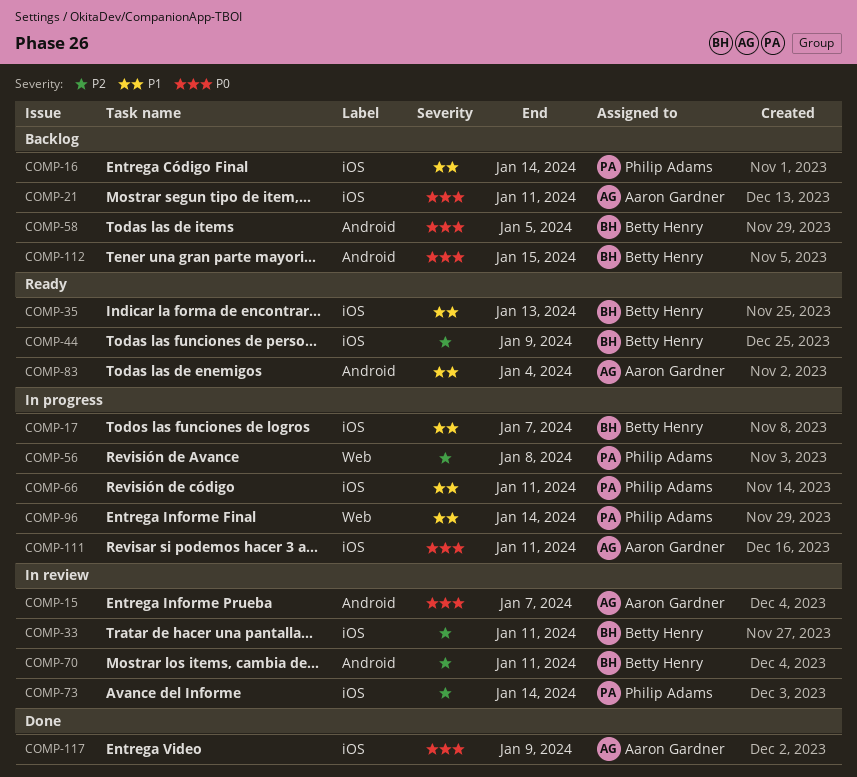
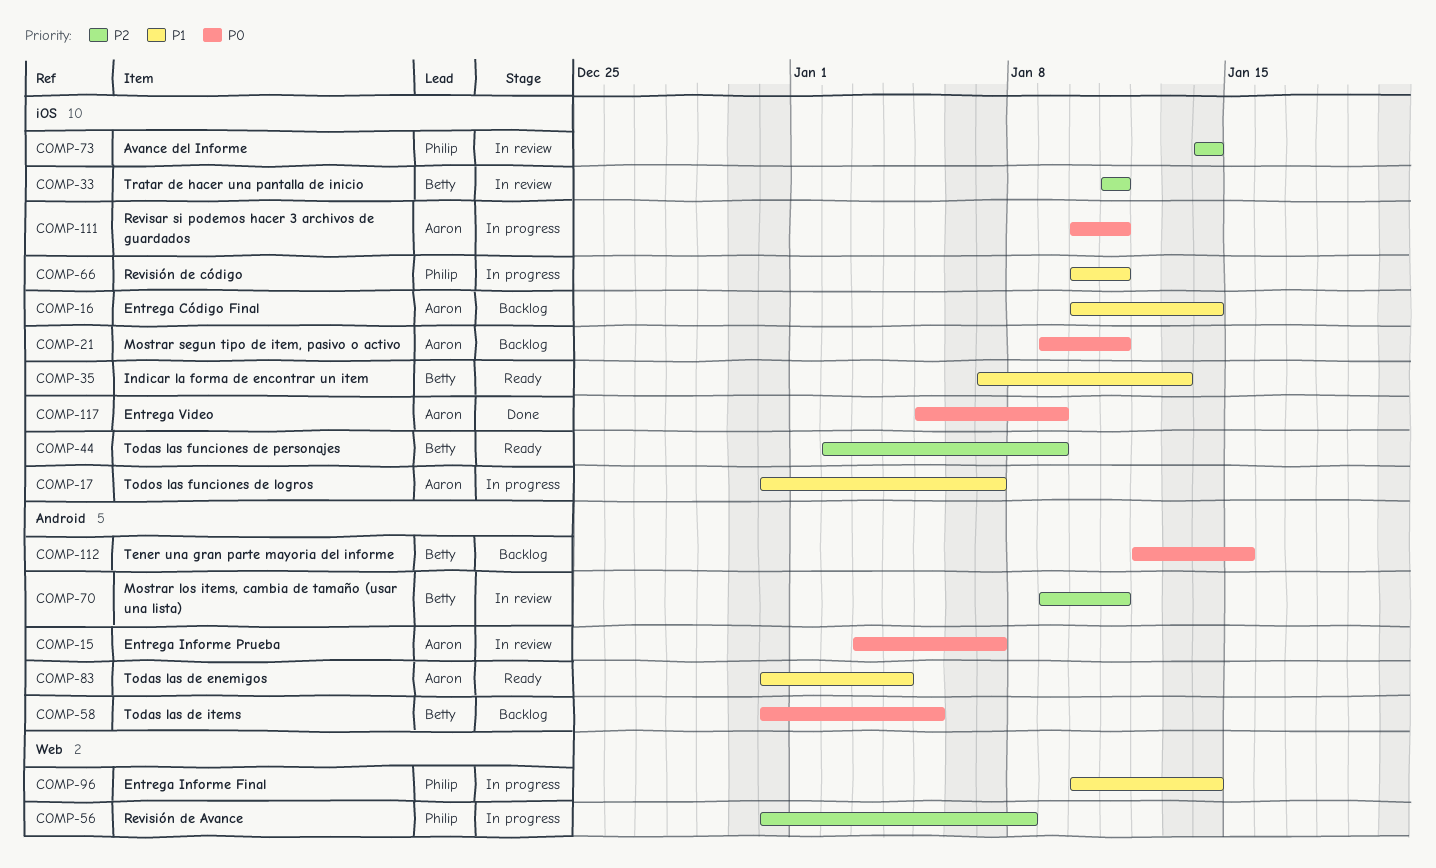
COMP-16, owner: Philip Adams -> Aaron Gardner
COMP-17, owner: Betty Henry -> Aaron Gardner

